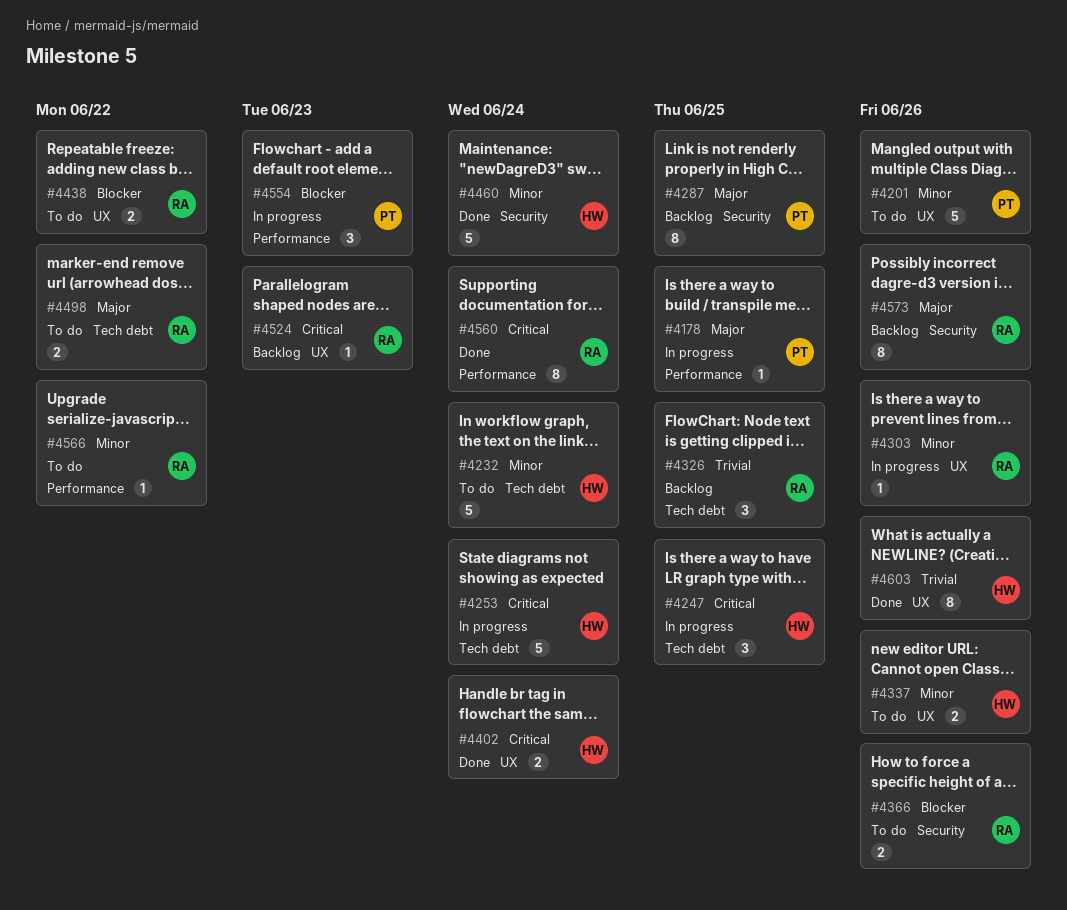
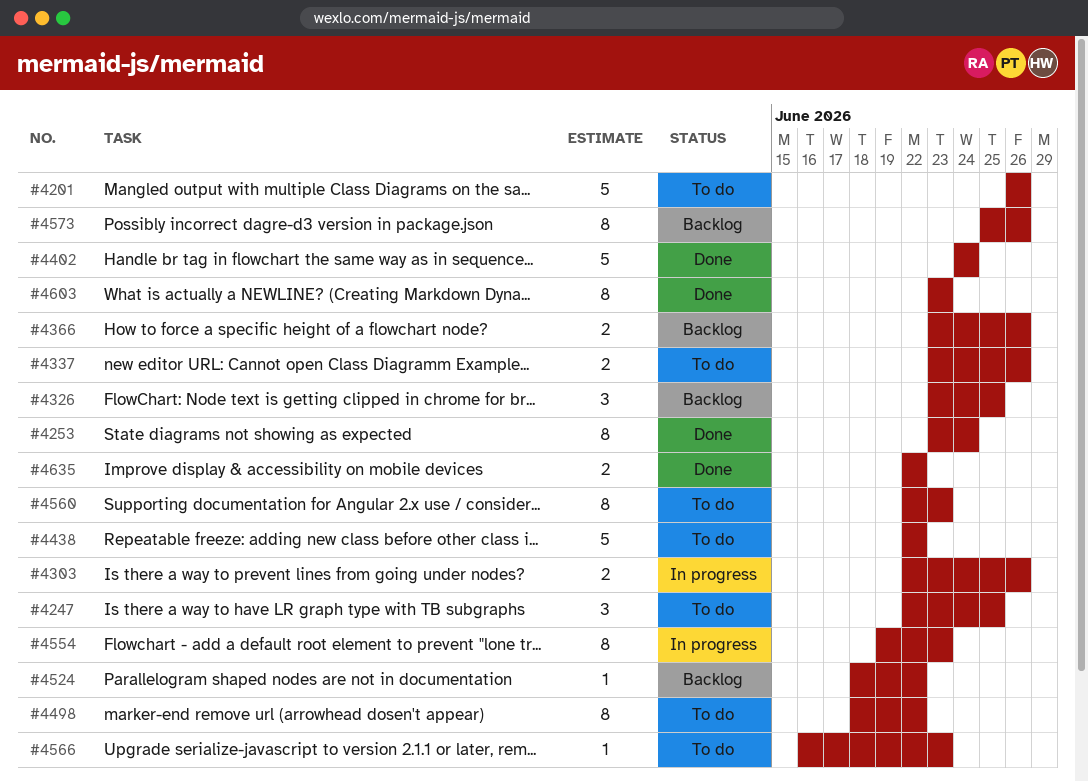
#4178: present -> none
#4232: present -> none
#4247, status: In progress -> To do
#4253, status: In progress -> Done
#4253, estimate: 5 -> 8
#4287: present -> none
#4303, estimate: 1 -> 2
#4366, status: To do -> Backlog
#4402, estimate: 2 -> 5
#4438, estimate: 2 -> 5
#4460: present -> none
#4498, estimate: 2 -> 8
#4524, due: Jun 23 -> Jun 22
#4554, estimate: 3 -> 8
#4560, status: Done -> To do
#4560, due: Jun 24 -> Jun 23
#4566, due: Jun 22 -> Jun 23
#4603, due: Jun 26 -> Jun 23
#4635: none -> present

